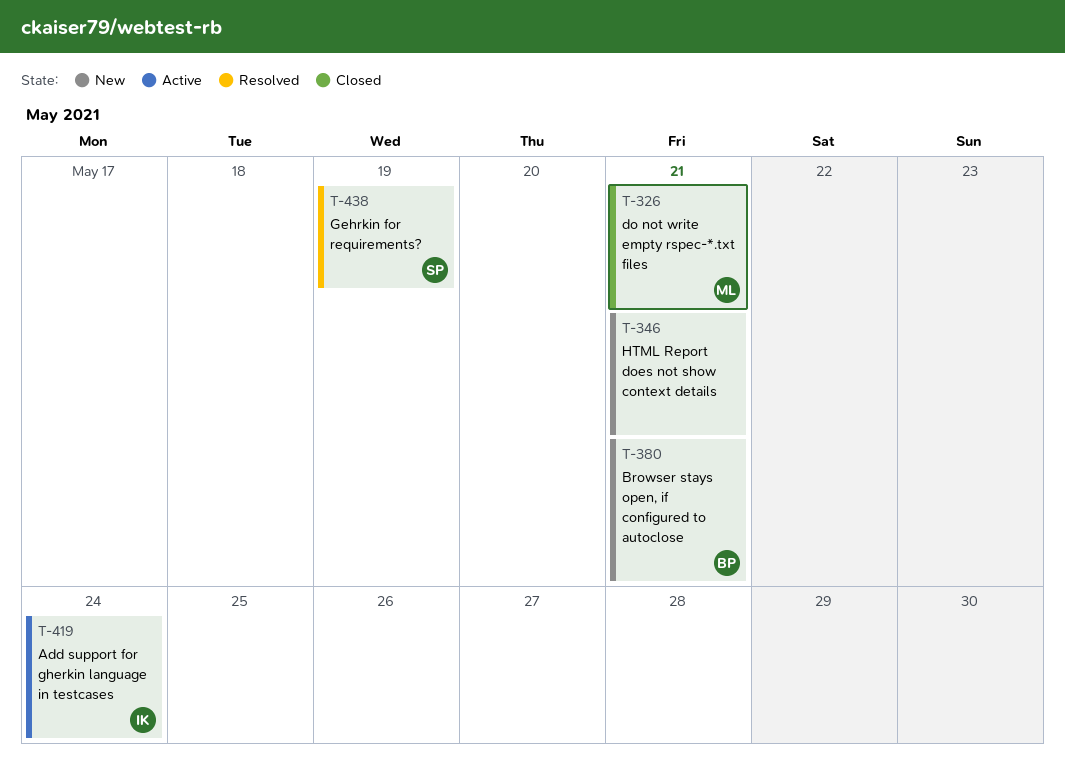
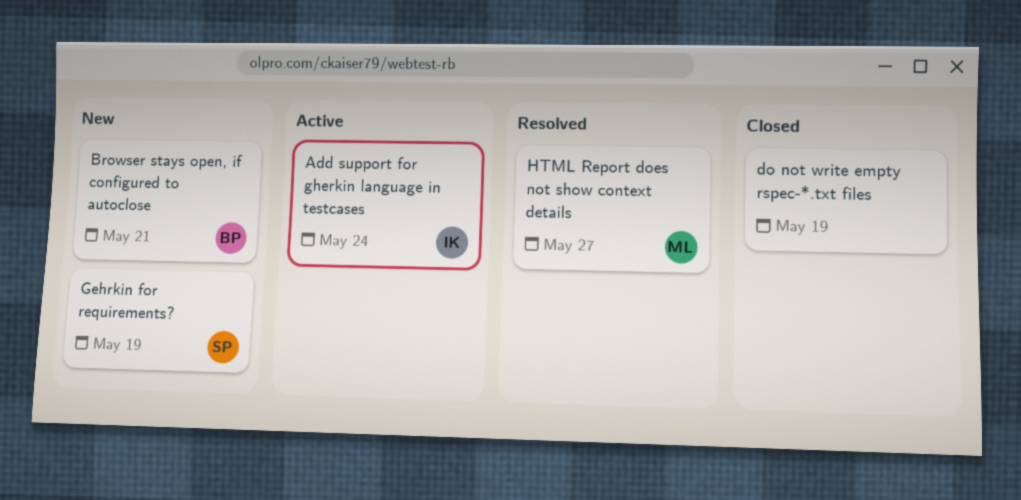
do not write empty rspec-*.txt files, owner: ML -> none
do not write empty rspec-*.txt files, due: May 21 -> May 19
Gehrkin for requirements?, status: Resolved -> New
HTML Report does not show context details, status: New -> Resolved
HTML Report does not show context details, owner: none -> ML
HTML Report does not show context details, due: May 21 -> May 27

